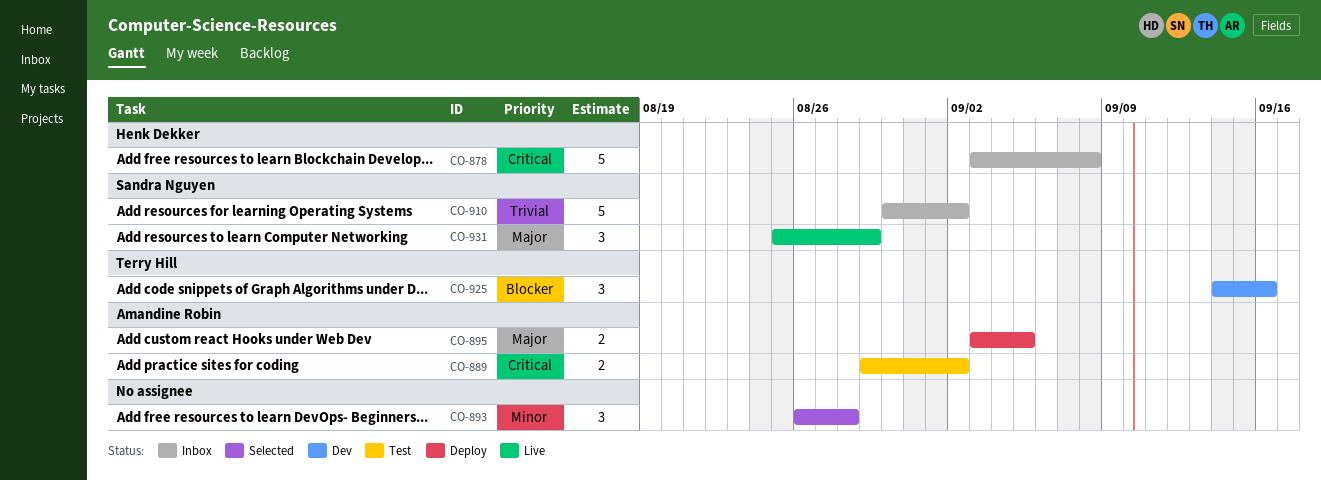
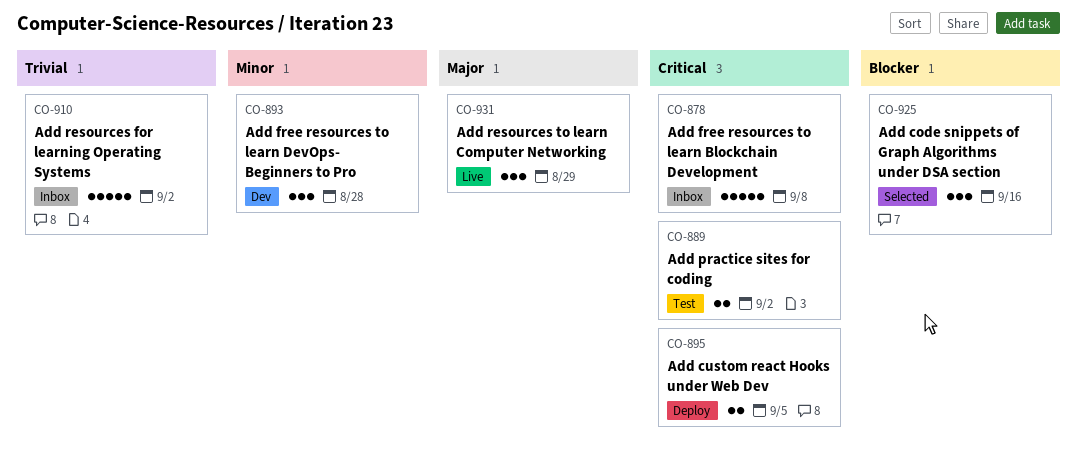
CO-893, status: Selected -> Dev
CO-895, priority: Major -> Critical
CO-925, status: Dev -> Selected

